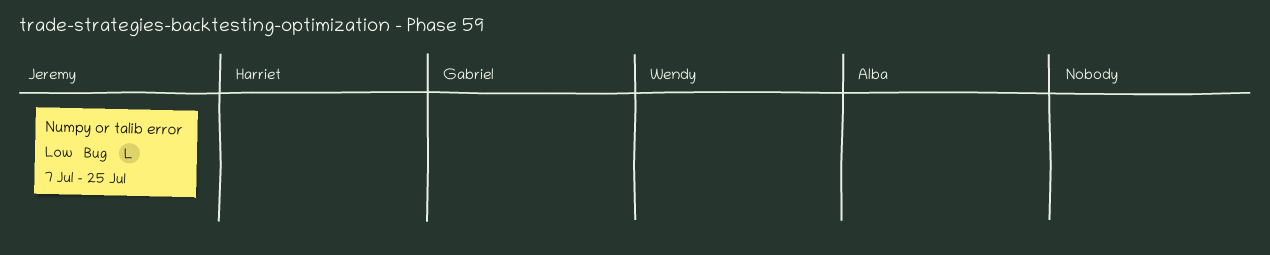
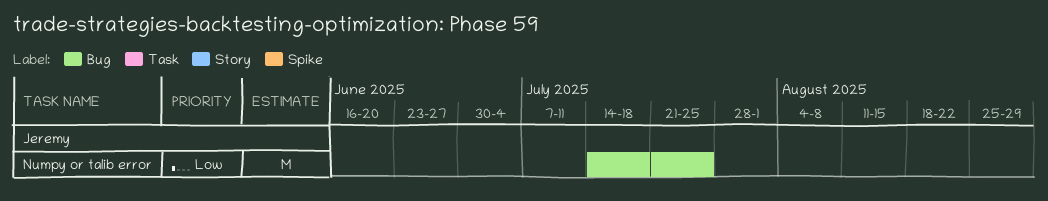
Numpy or talib error, estimate: L -> M
Numpy or talib error, start: Jul 7 -> Jul 14

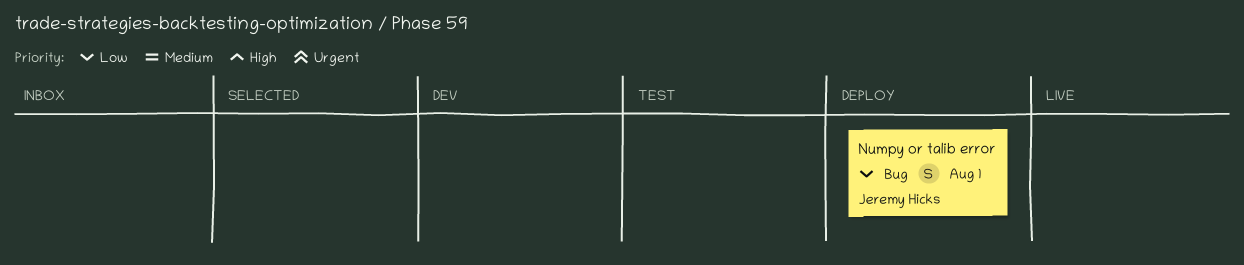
Numpy or talib error, estimate: M -> S
Numpy or talib error, due: Jul 25 -> Aug 1

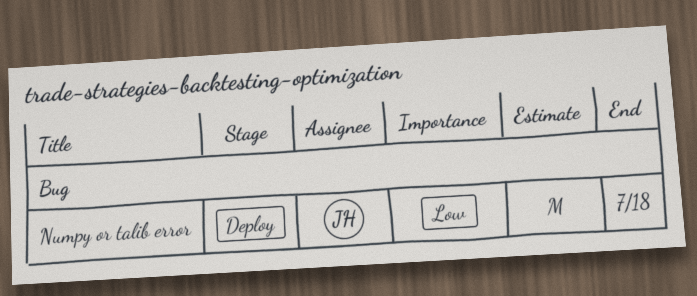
Numpy or talib error, estimate: S -> M
Numpy or talib error, due: Aug 1 -> Jul 18

